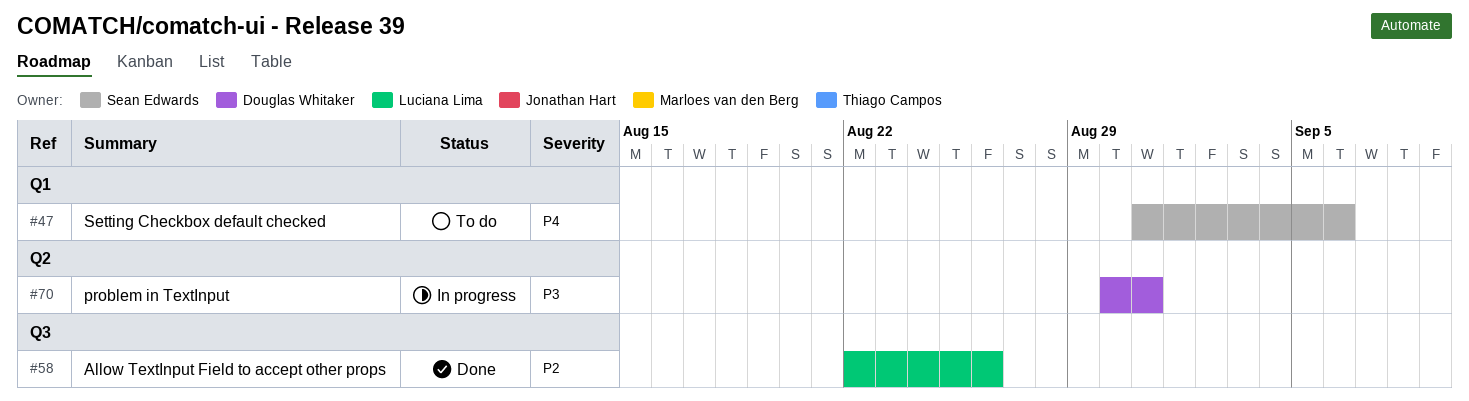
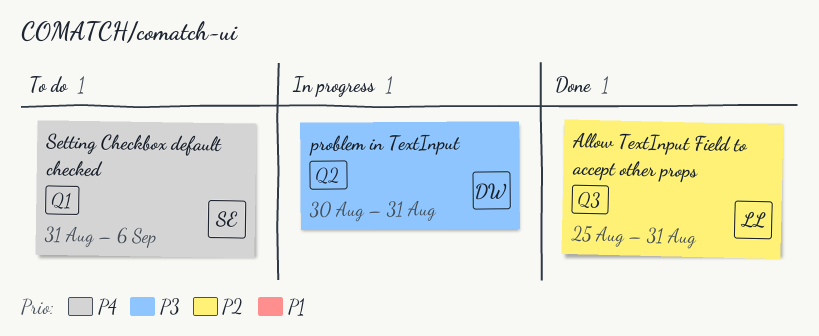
Allow TextInput Field to accept other props, start: Aug 22 -> Aug 25
Allow TextInput Field to accept other props, due: Aug 26 -> Aug 31

